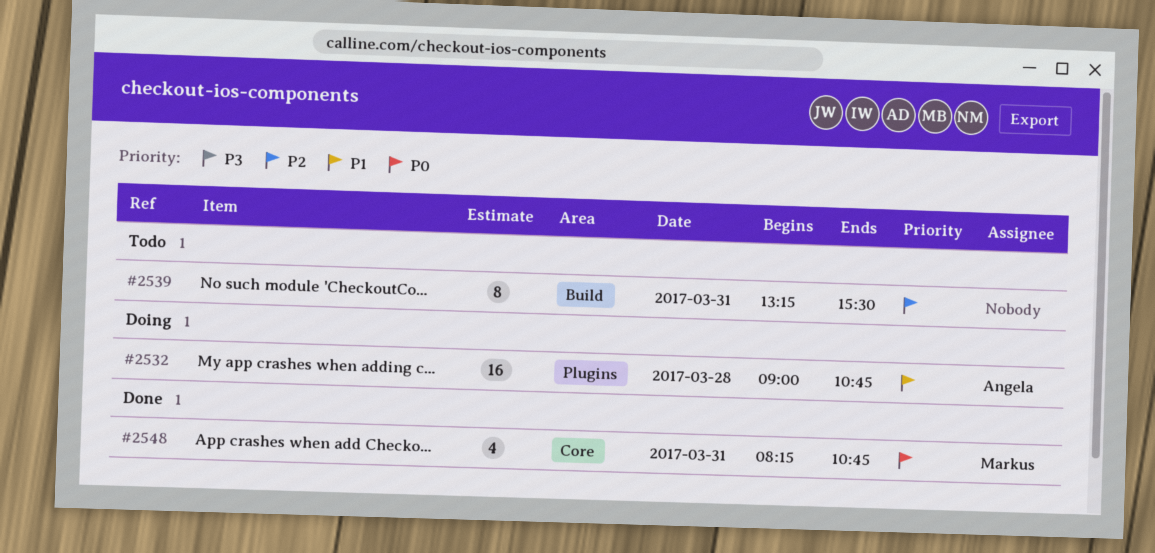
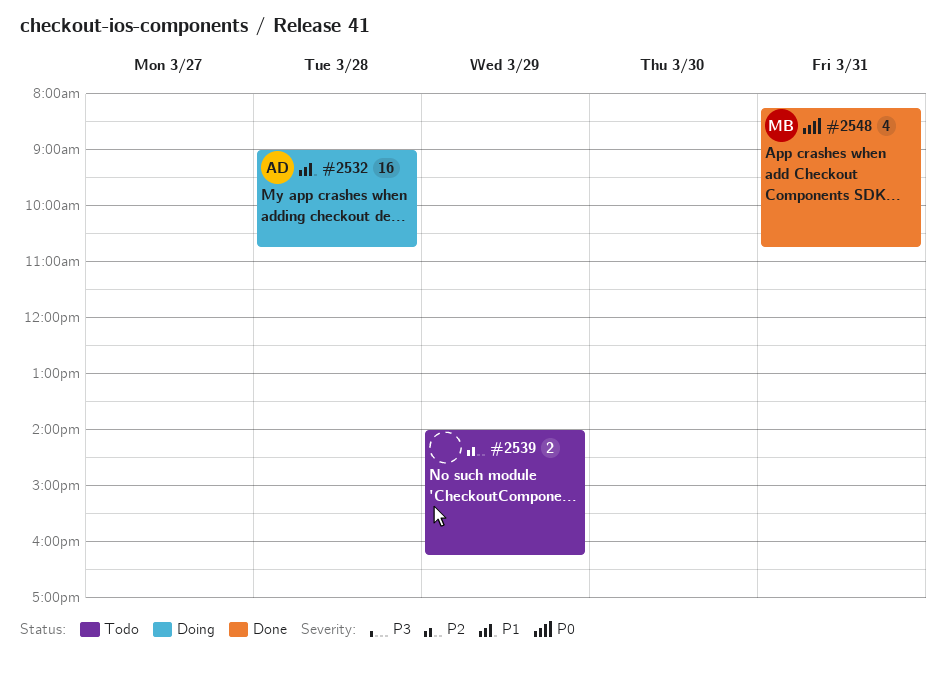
#2539, estimate: 8 -> 2
#2539, day: Mar 31 -> Mar 29
#2539, begins: 13:15 -> 14:00
#2539, ends: 15:30 -> 16:15

